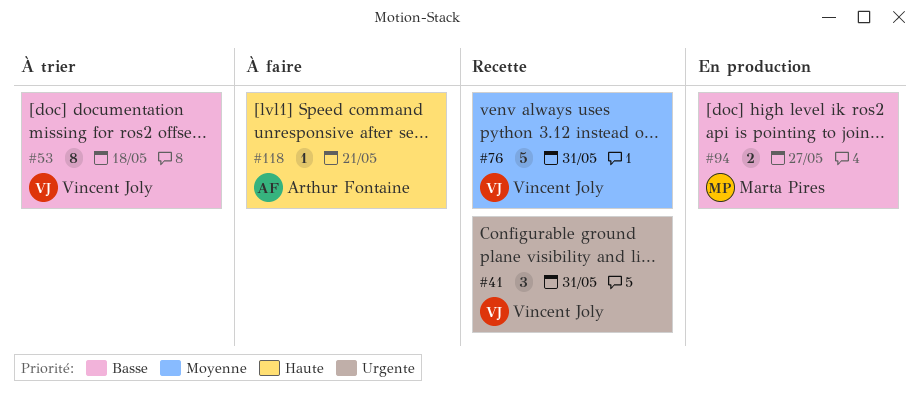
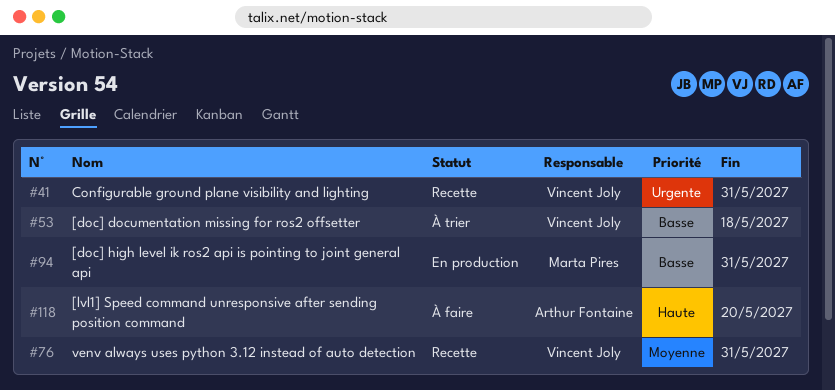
#94, due: May 27 -> May 31
#118, due: May 21 -> May 20

